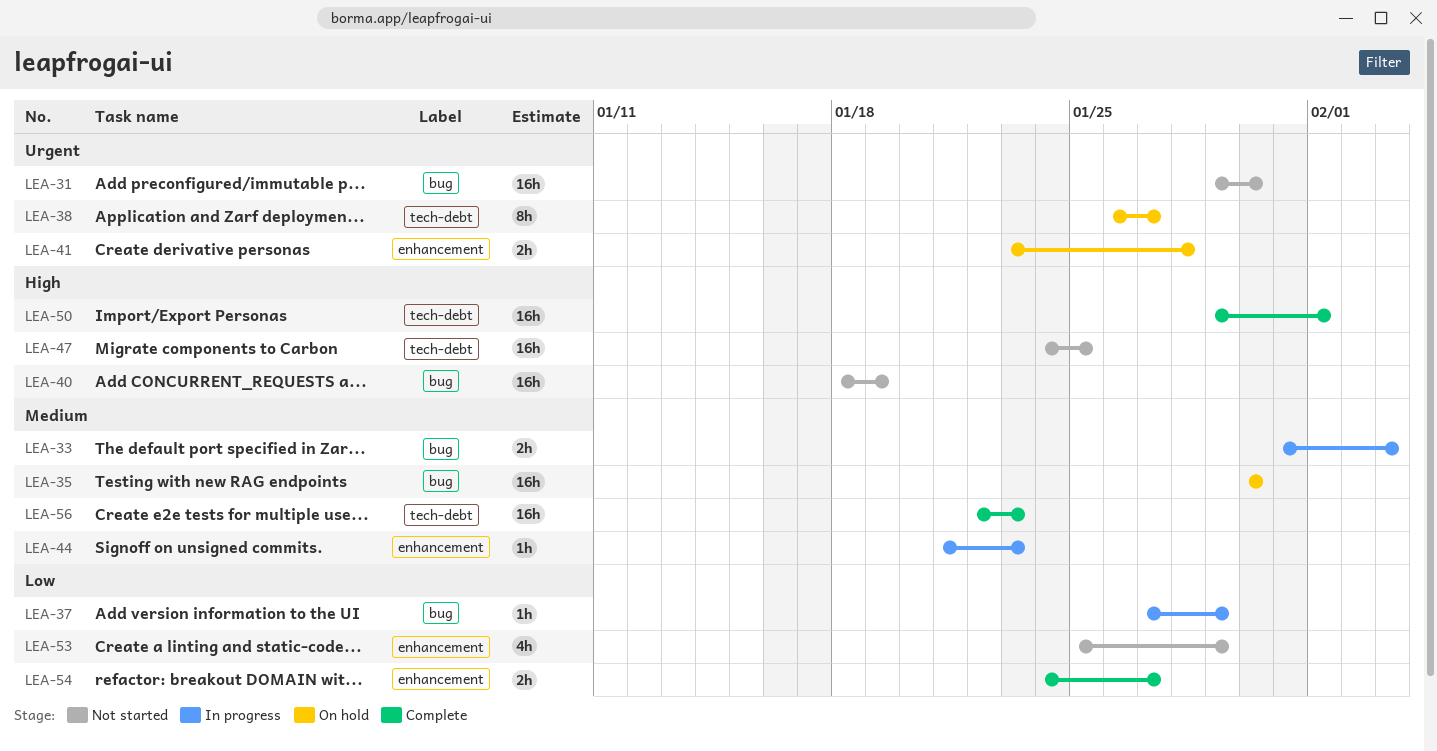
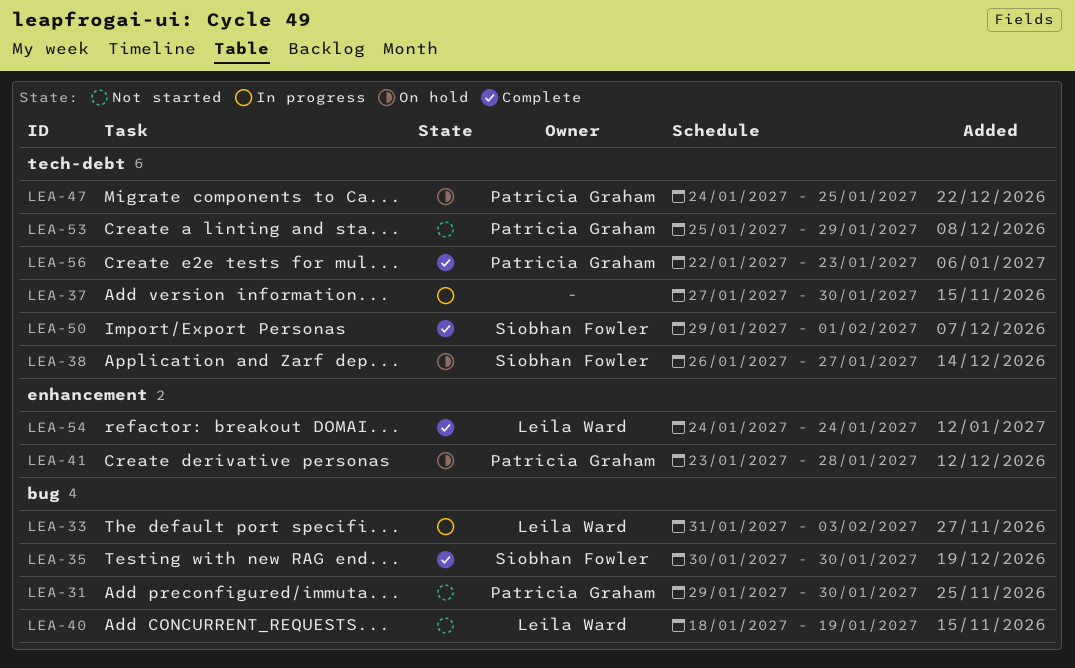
LEA-35, status: On hold -> Complete
LEA-37, label: bug -> tech-debt
LEA-37, due: Jan 29 -> Jan 30
LEA-44: present -> none
LEA-47, status: Not started -> On hold
LEA-53, label: enhancement -> tech-debt
LEA-54, due: Jan 27 -> Jan 24

